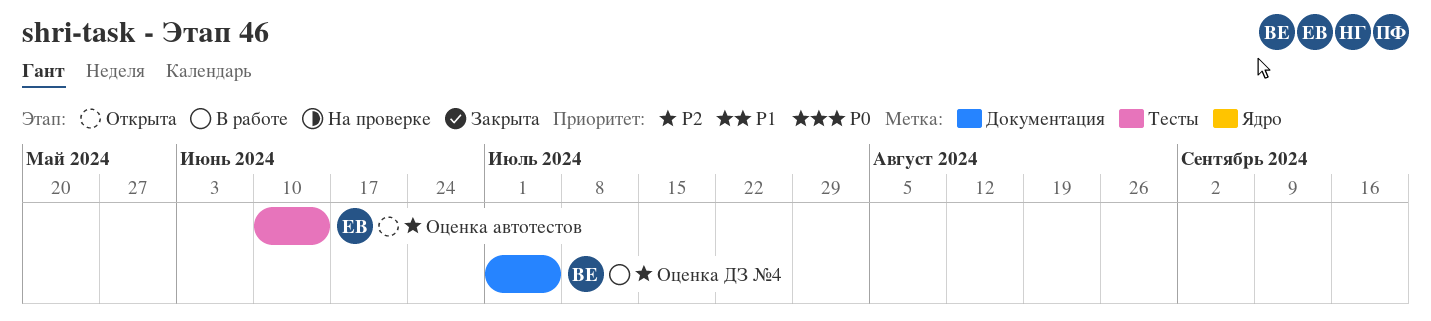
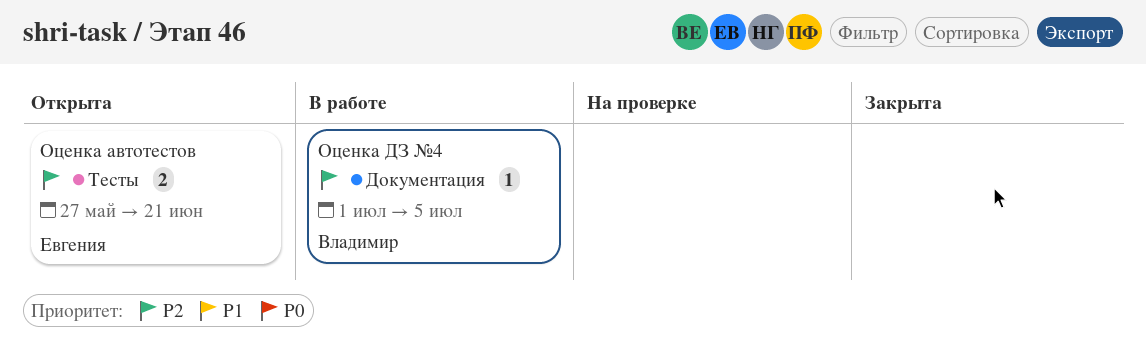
Оценка автотестов, start: Jun 10 -> May 27
Оценка автотестов, due: Jun 14 -> Jun 21

